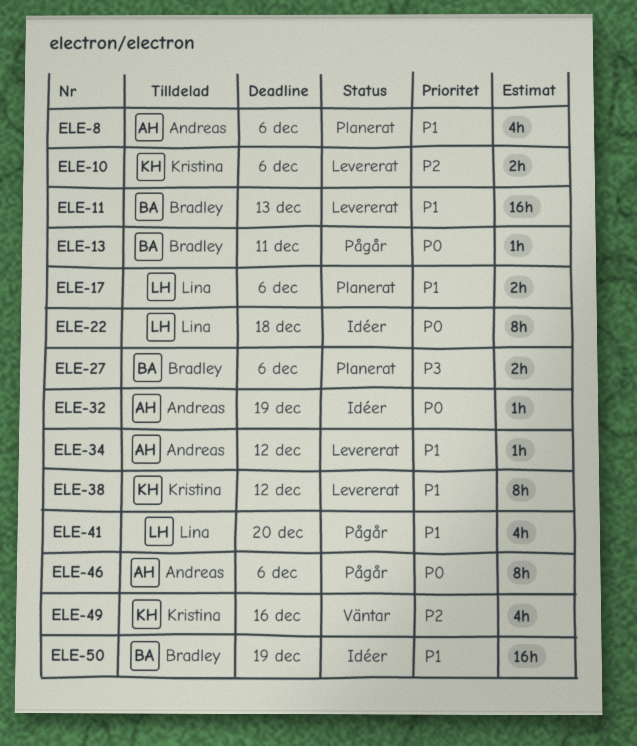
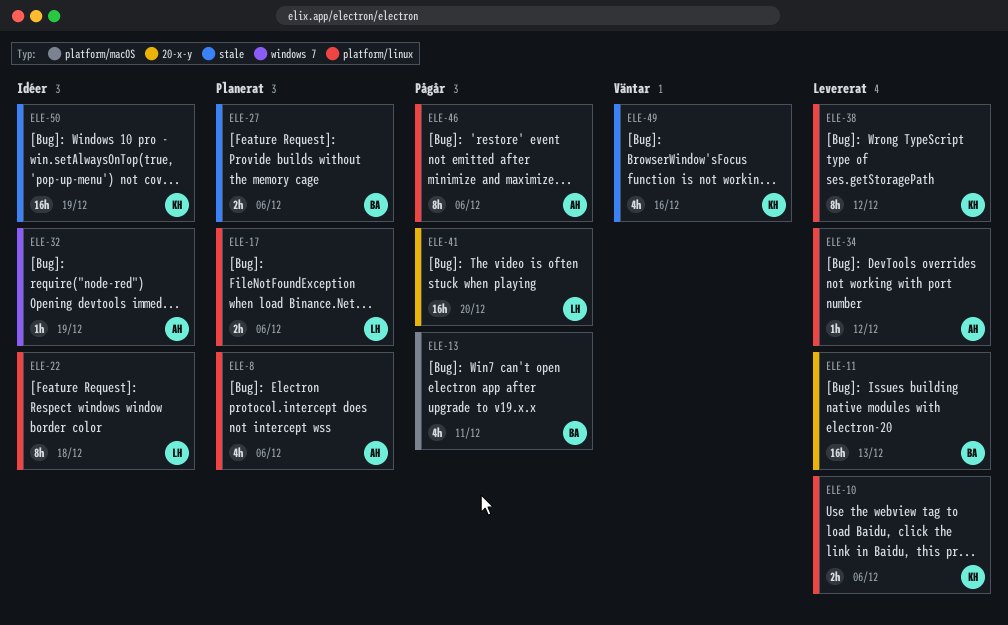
ELE-13, estimate: 1h -> 4h
ELE-41, estimate: 4h -> 16h
ELE-50, owner: Bradley -> Kristina

